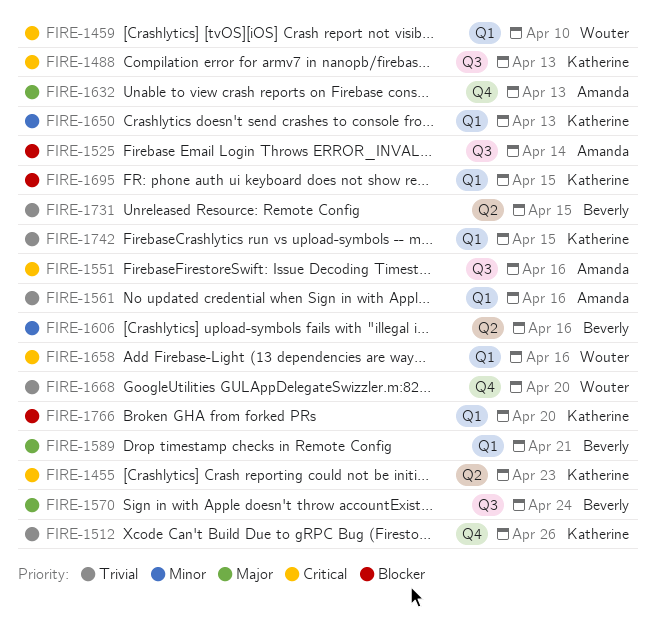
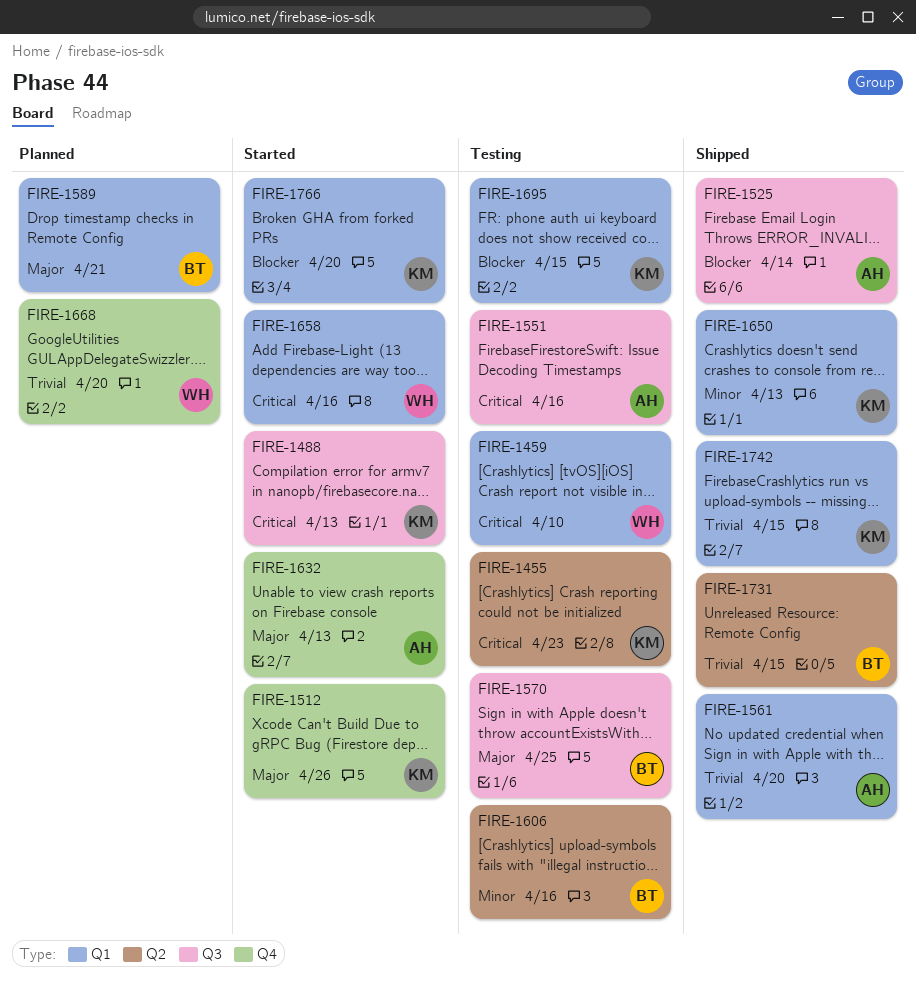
FIRE-1512, priority: Trivial -> Major
FIRE-1561, due: Apr 16 -> Apr 20
FIRE-1570, due: Apr 24 -> Apr 25

